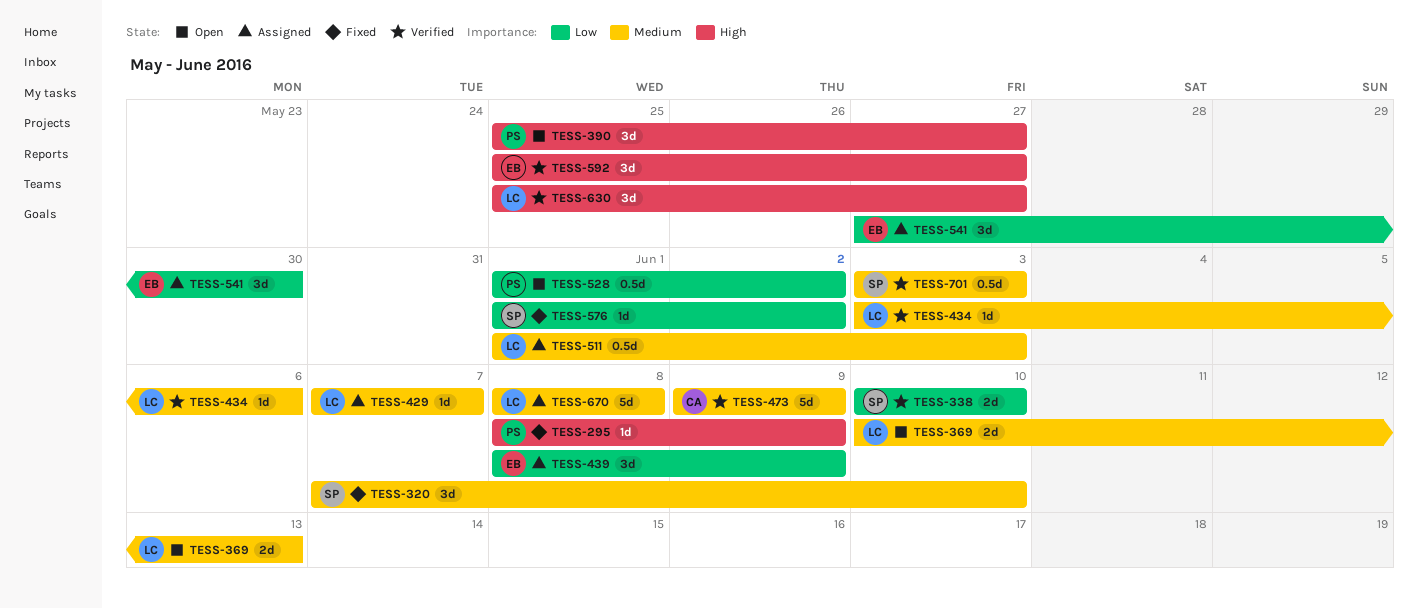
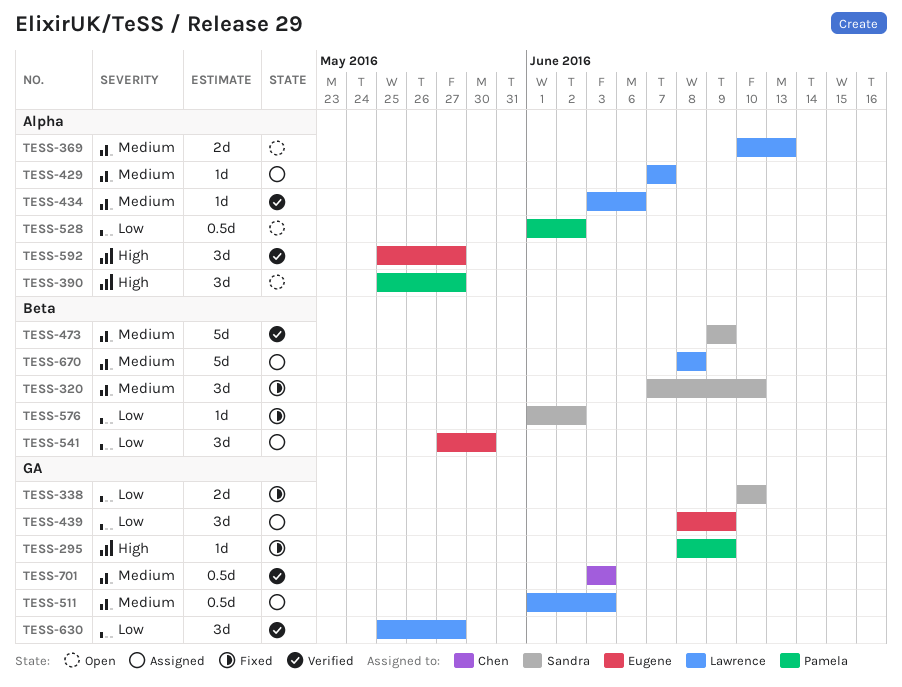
TESS-338, status: Verified -> Fixed
TESS-473, owner: Chen -> Sandra
TESS-630, priority: High -> Low
TESS-701, owner: Sandra -> Chen

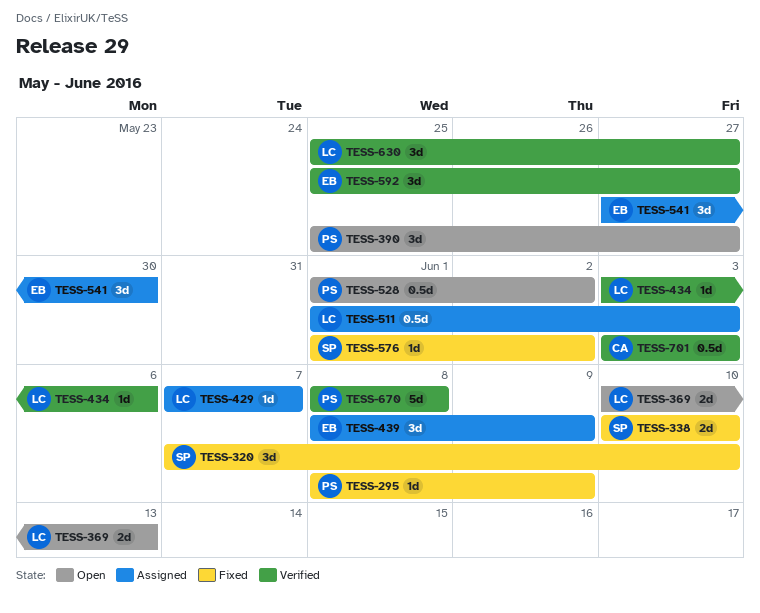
TESS-473: present -> none
TESS-670, status: Assigned -> Verified
TESS-670, owner: Lawrence -> Pamela

